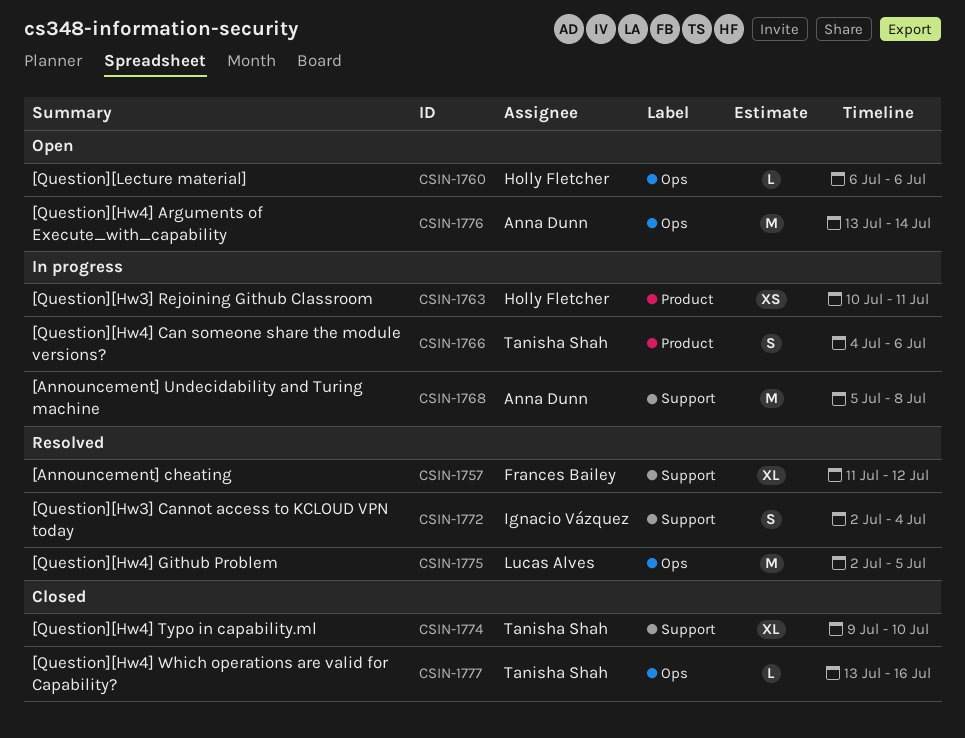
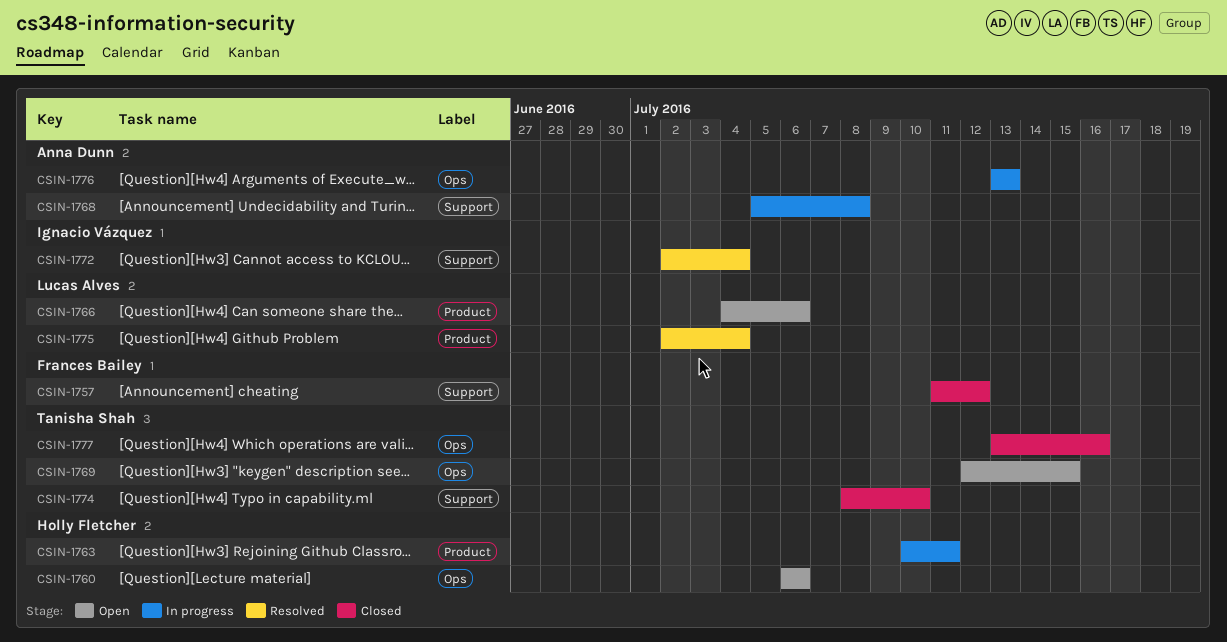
CSIN-1757, status: Resolved -> Closed
CSIN-1766, status: In progress -> Open
CSIN-1766, owner: Tanisha Shah -> Lucas Alves
CSIN-1769: none -> present
CSIN-1774, start: Jul 9 -> Jul 8
CSIN-1775, label: Ops -> Product
CSIN-1775, due: Jul 5 -> Jul 4
CSIN-1776, status: Open -> In progress
CSIN-1776, due: Jul 14 -> Jul 13

